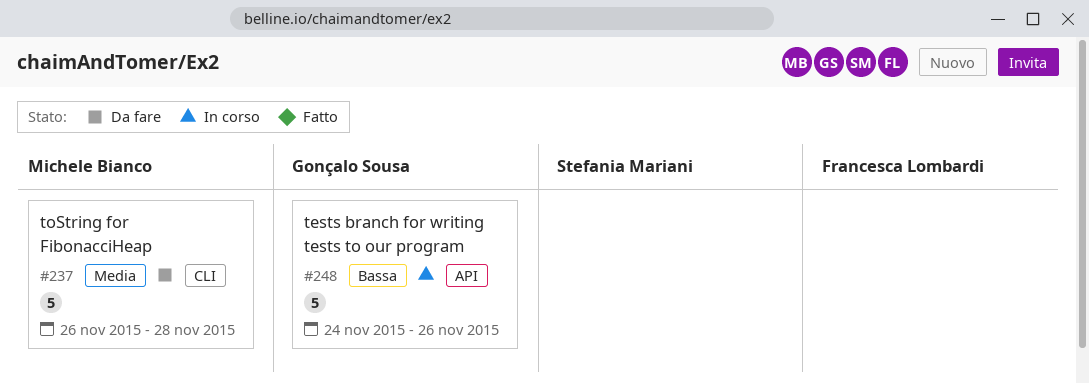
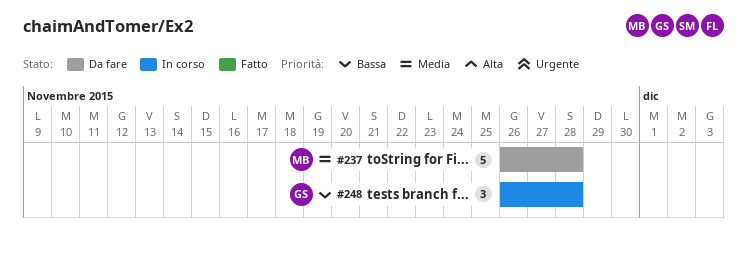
#248, estimate: 5 -> 3
#248, start: Nov 24 -> Nov 26
#248, due: Nov 26 -> Nov 28

